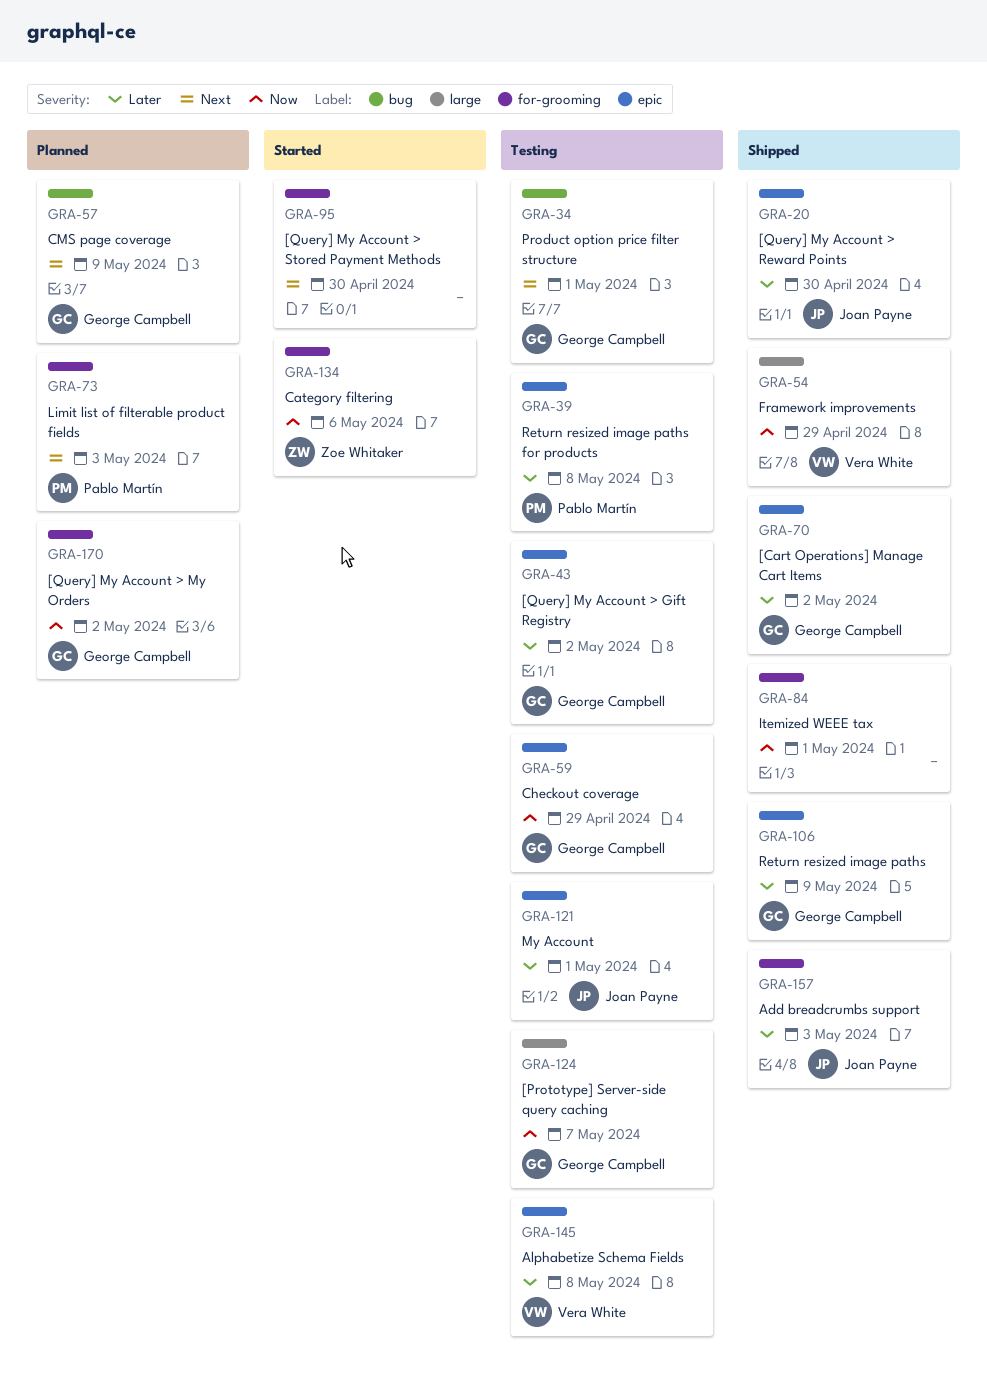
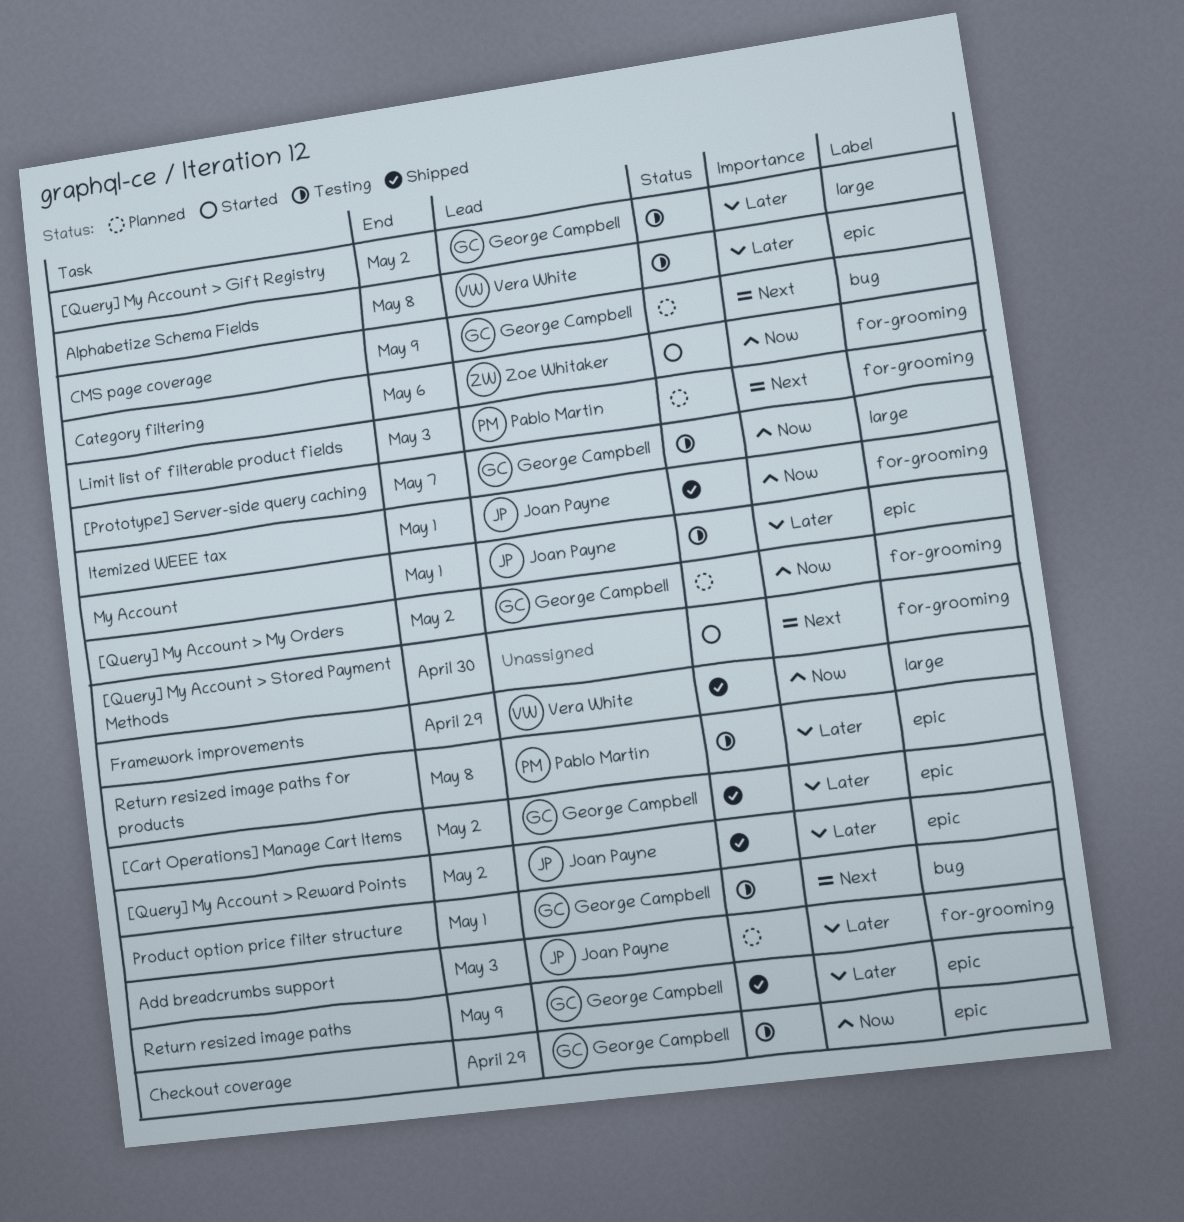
[Query] My Account > Gift Registry, label: epic -> large
[Query] My Account > Reward Points, due: Apr 30 -> May 2
Add breadcrumbs support, status: Shipped -> Planned
Itemized WEEE tax, owner: none -> Joan Payne

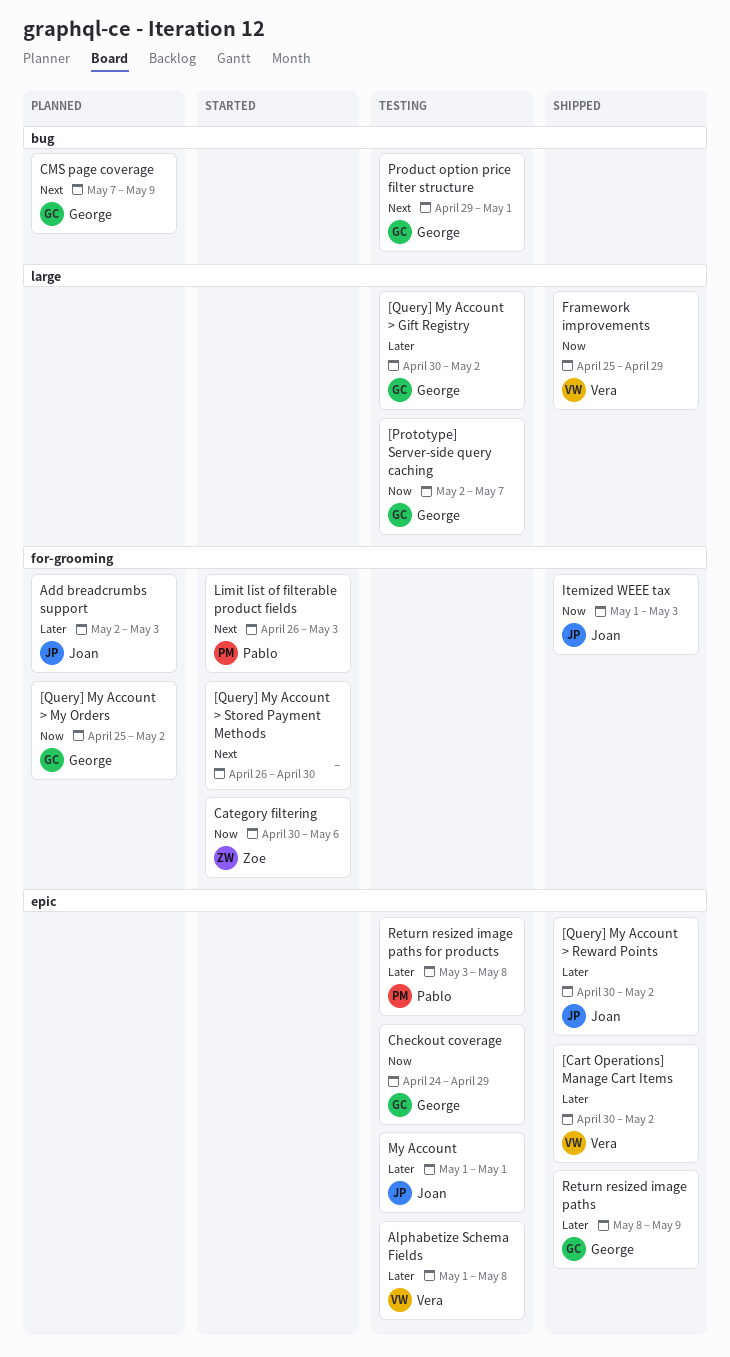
[Cart Operations] Manage Cart Items, owner: George Campbell -> Vera White
Itemized WEEE tax, due: May 1 -> May 3
Limit list of filterable product fields, status: Planned -> Started

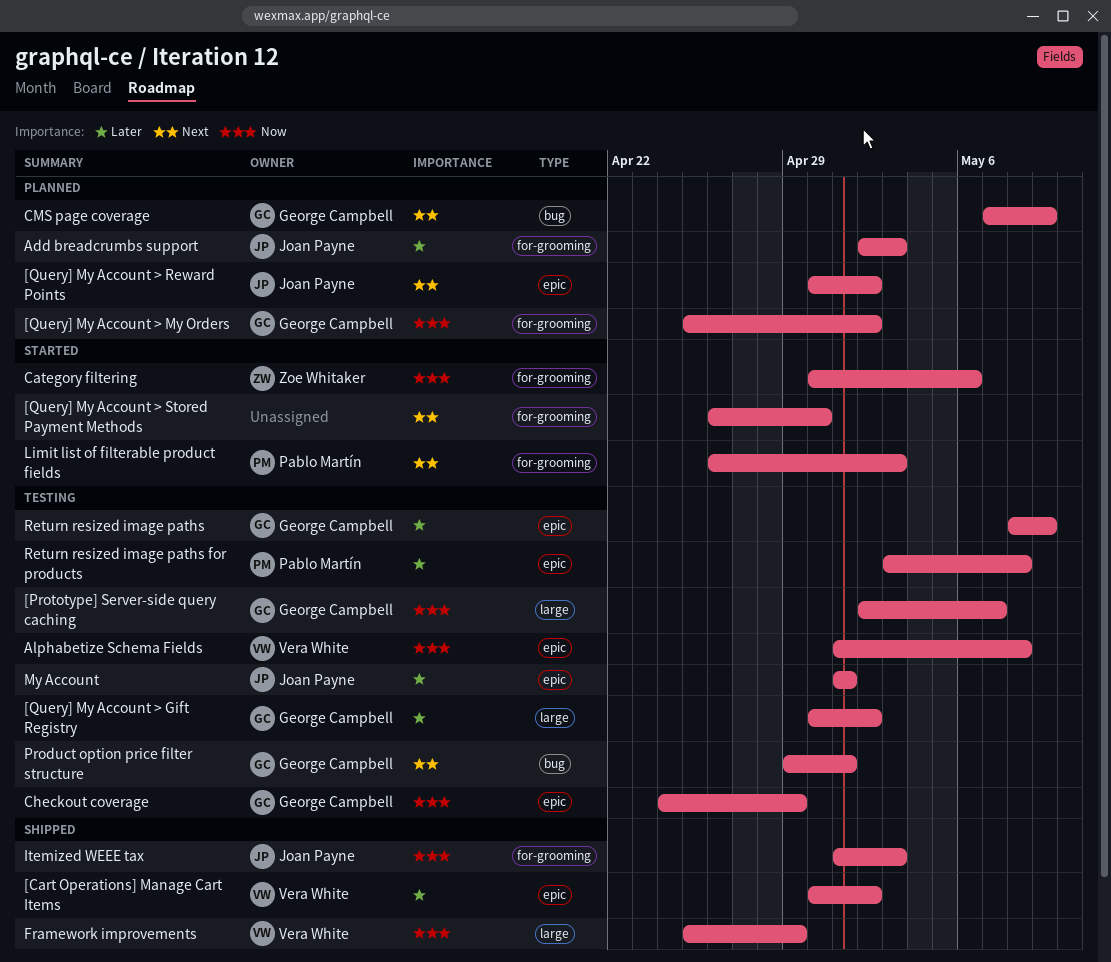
[Query] My Account > Reward Points, status: Shipped -> Planned
[Query] My Account > Reward Points, priority: Later -> Next
Alphabetize Schema Fields, priority: Later -> Now
Return resized image paths, status: Shipped -> Testing

